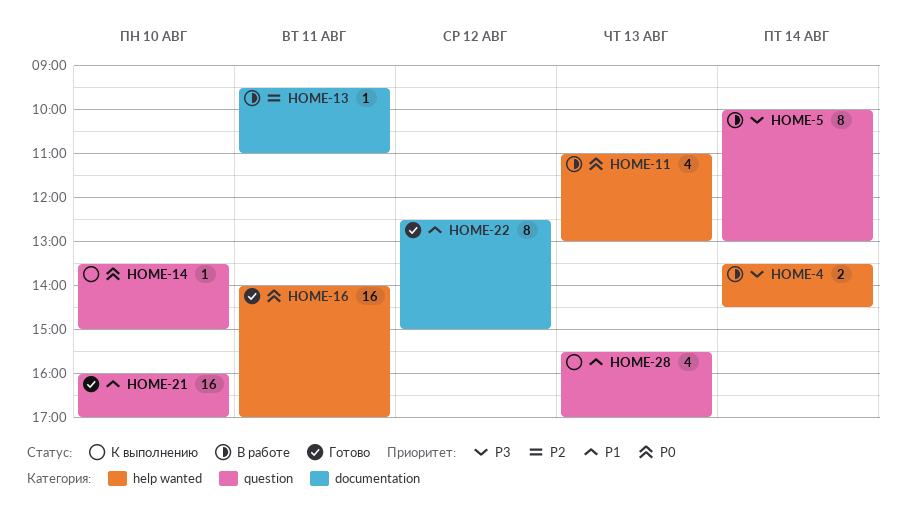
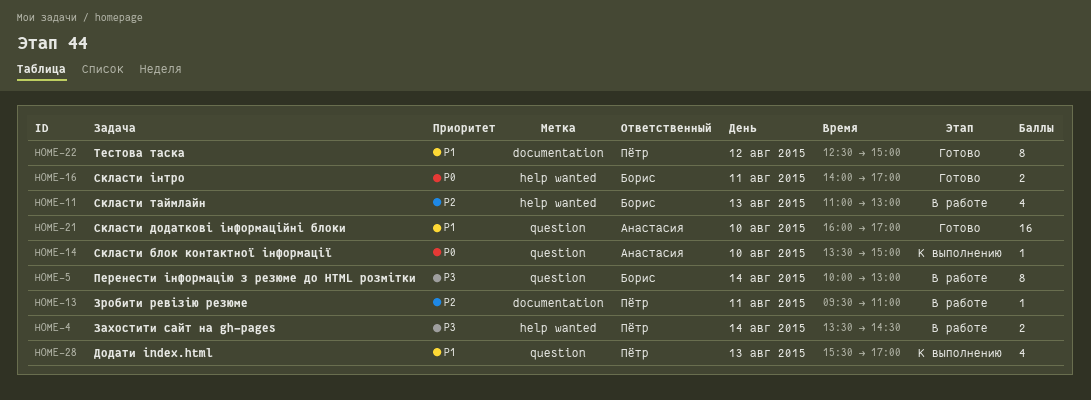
HOME-11, priority: P0 -> P2
HOME-16, estimate: 16 -> 2

